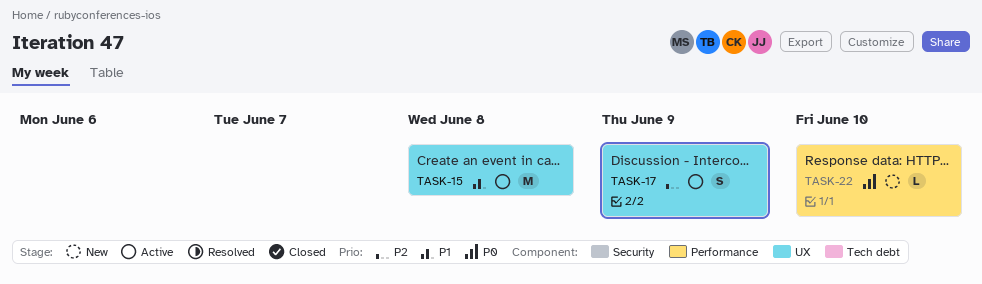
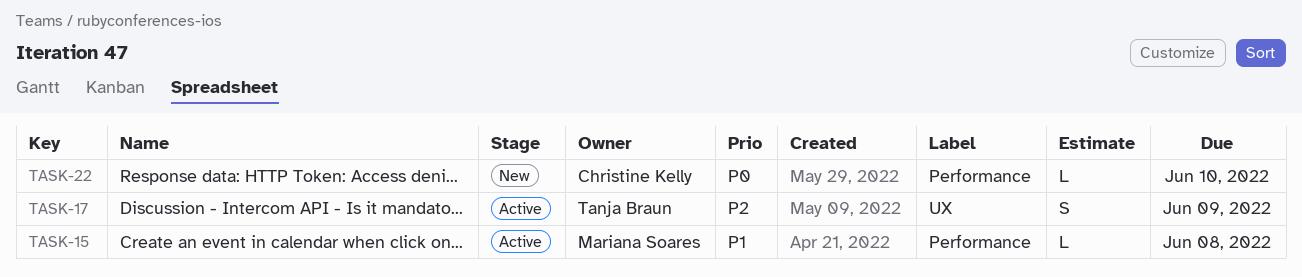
TASK-15, label: UX -> Performance
TASK-15, estimate: M -> L

